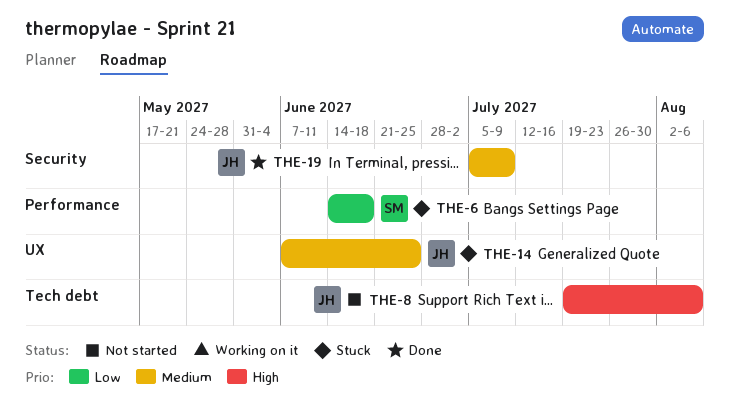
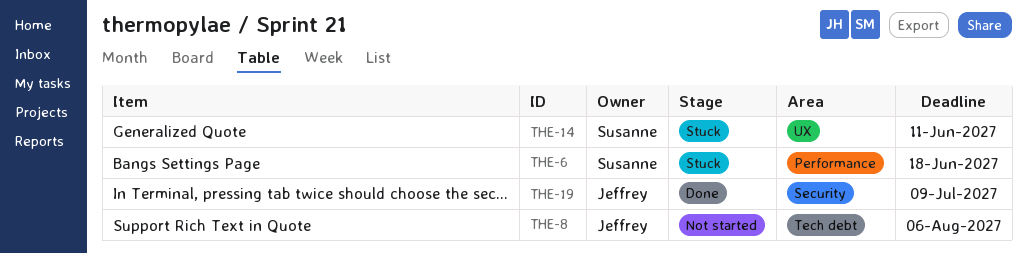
THE-14, owner: Jeffrey -> Susanne
THE-14, due: Jun 25 -> Jun 11

